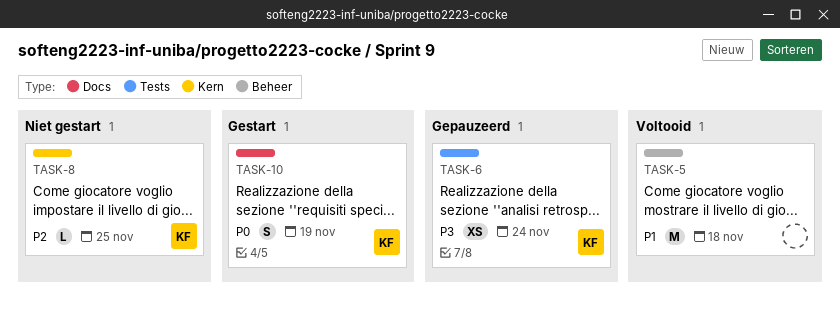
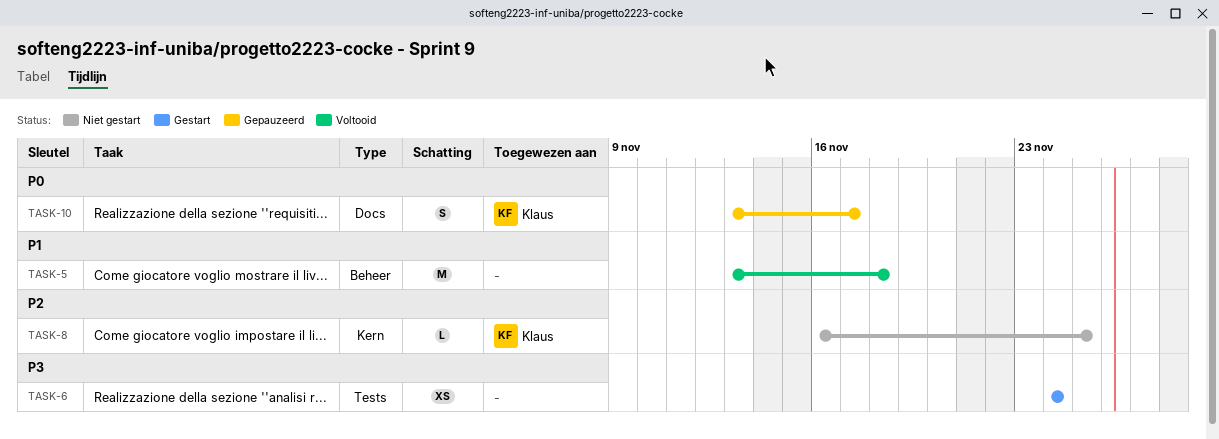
TASK-6, status: Gepauzeerd -> Gestart
TASK-6, owner: Klaus -> none
TASK-10, status: Gestart -> Gepauzeerd
TASK-10, due: Nov 19 -> Nov 17

